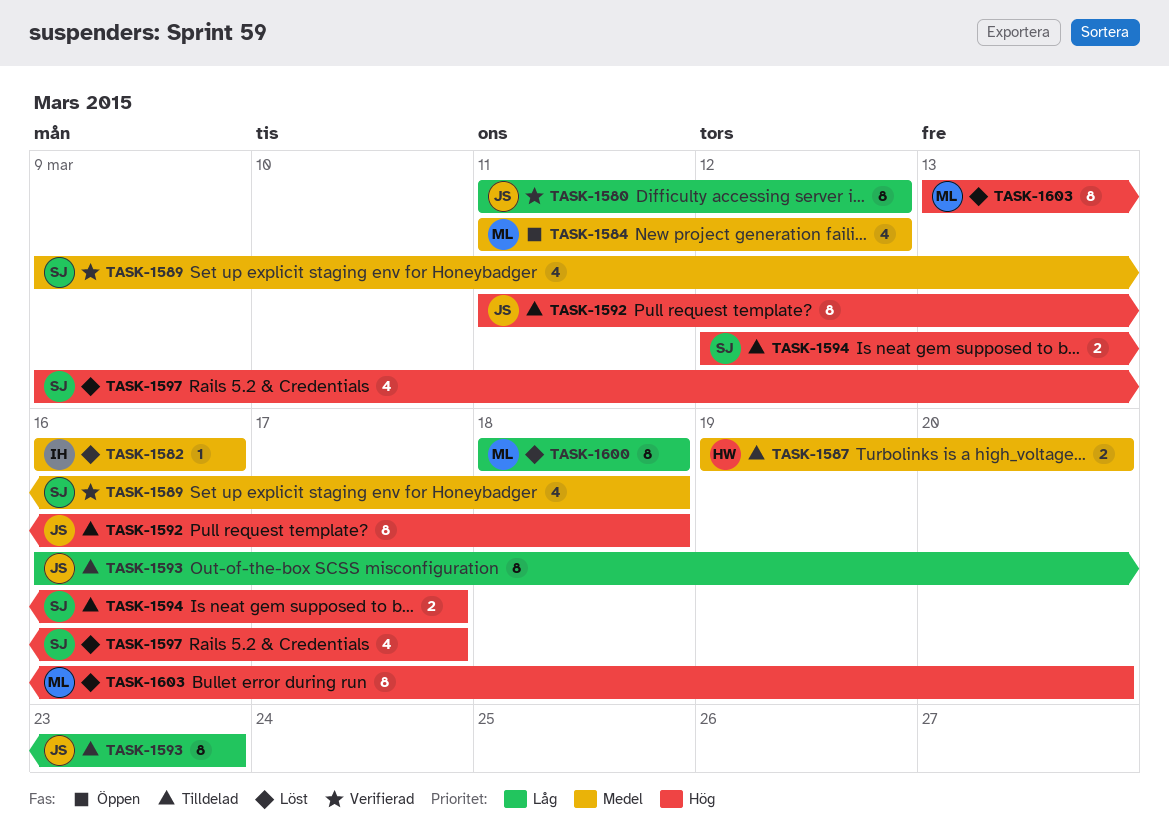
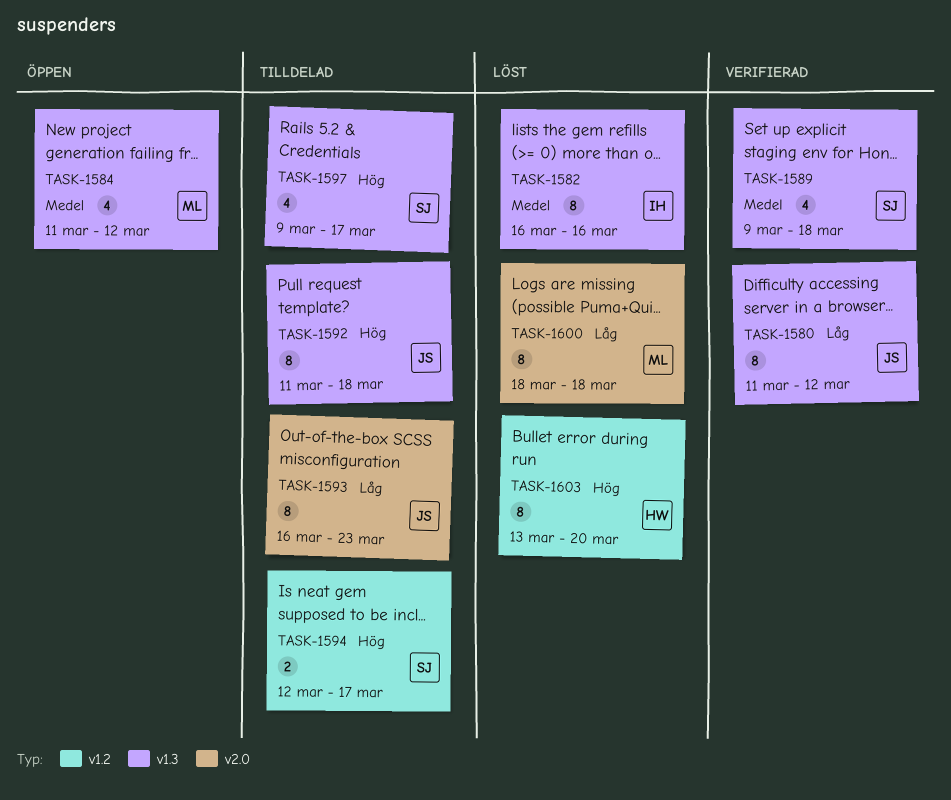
TASK-1582, estimate: 1 -> 8
TASK-1587: present -> none
TASK-1597, status: Löst -> Tilldelad
TASK-1603, owner: ML -> HW

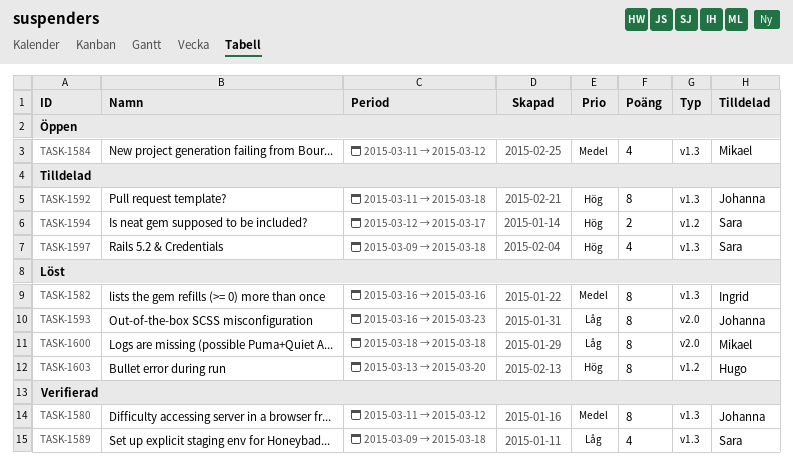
TASK-1580, priority: Låg -> Medel
TASK-1589, priority: Medel -> Låg
TASK-1593, status: Tilldelad -> Löst
TASK-1597, due: Mar 17 -> Mar 18

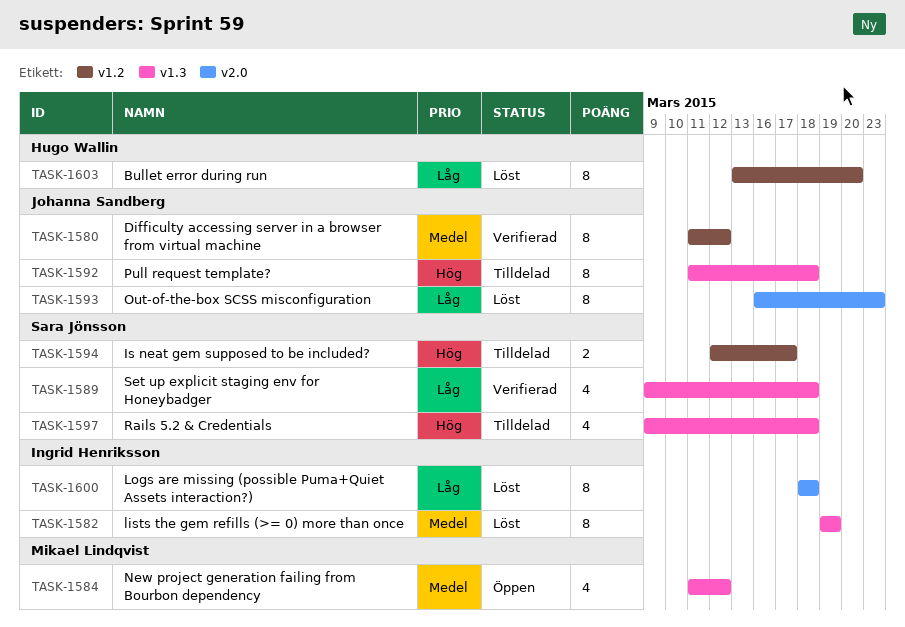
TASK-1580, label: v1.3 -> v1.2
TASK-1582, start: Mar 16 -> Mar 19
TASK-1582, due: Mar 16 -> Mar 19
TASK-1600, owner: Mikael Lindqvist -> Ingrid Henriksson
TASK-1603, priority: Hög -> Låg

